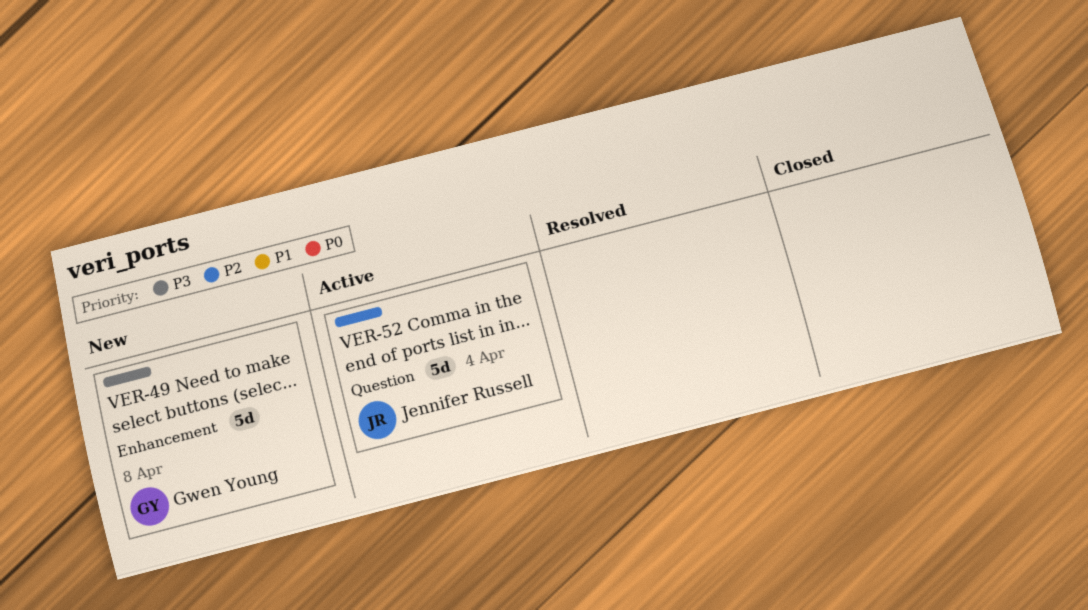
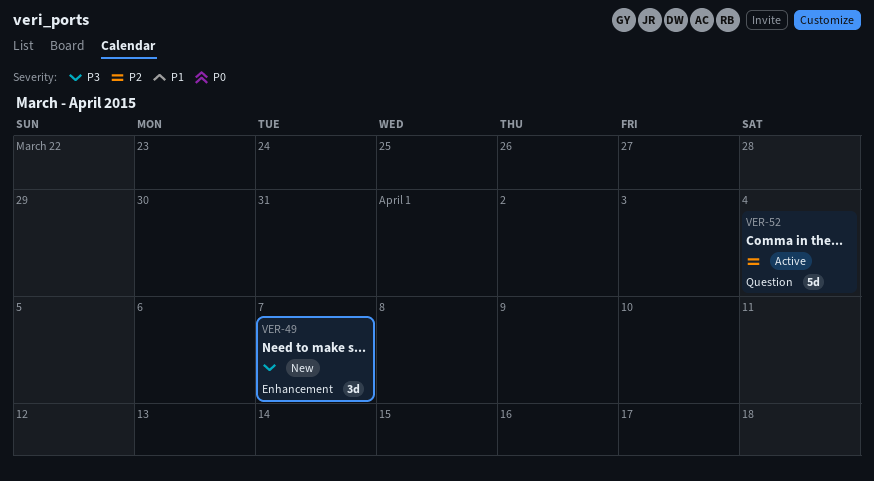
VER-49, estimate: 5d -> 3d
VER-49, due: Apr 8 -> Apr 7

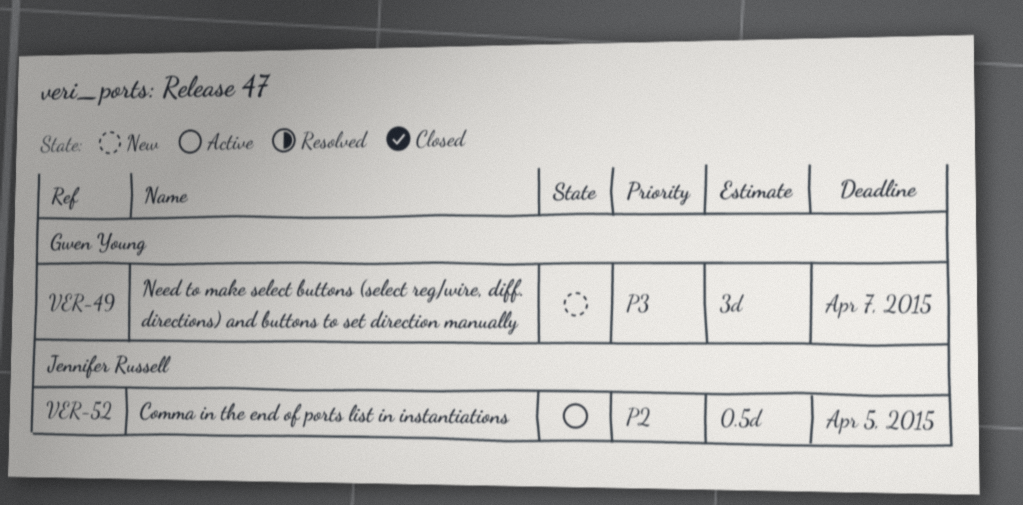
VER-52, estimate: 5d -> 0.5d
VER-52, due: Apr 4 -> Apr 5

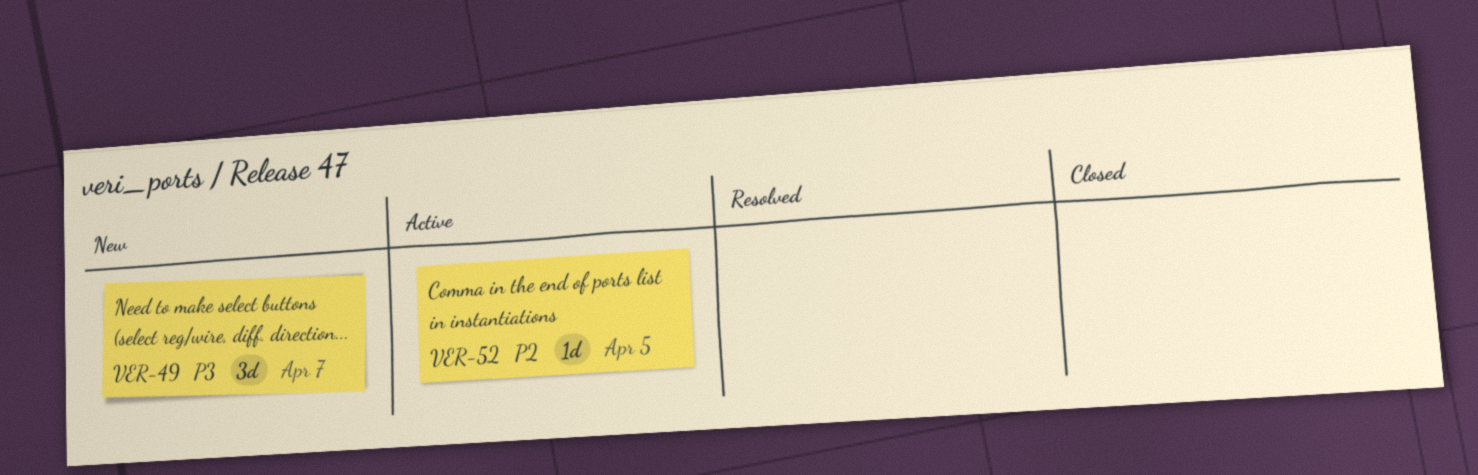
VER-52, estimate: 0.5d -> 1d

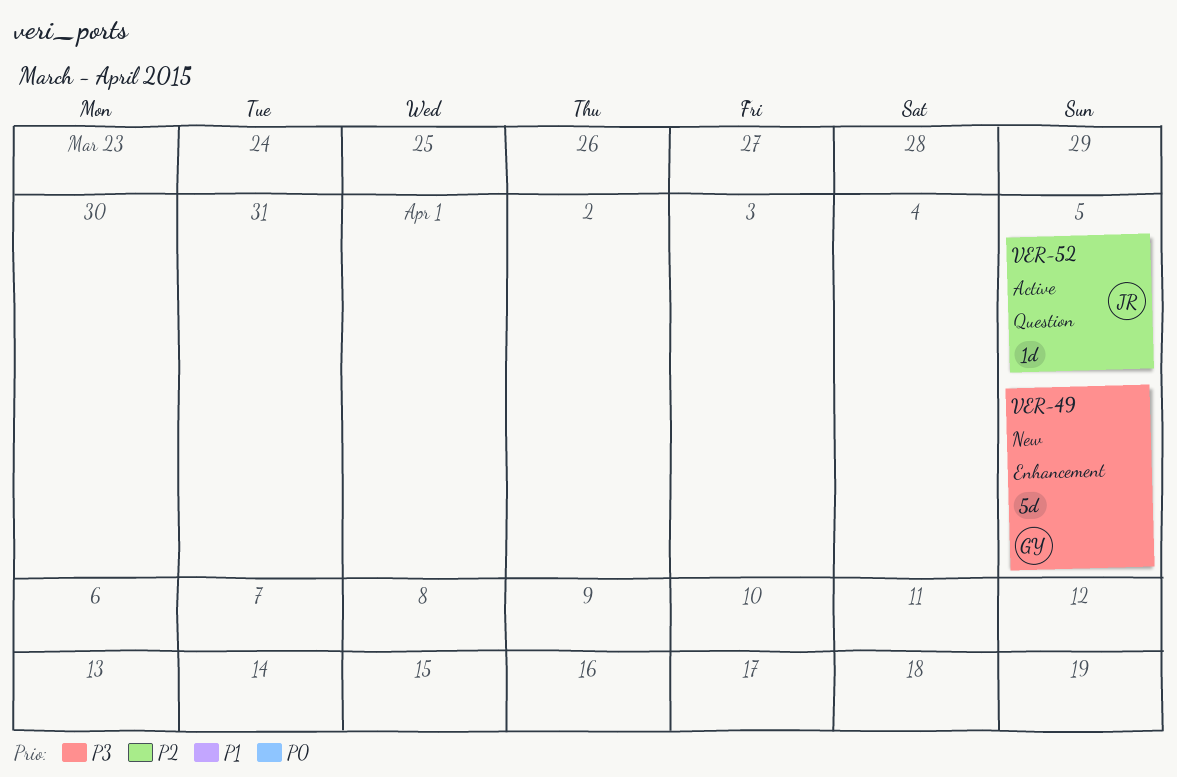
VER-49, estimate: 3d -> 5d
VER-49, due: Apr 7 -> Apr 5

